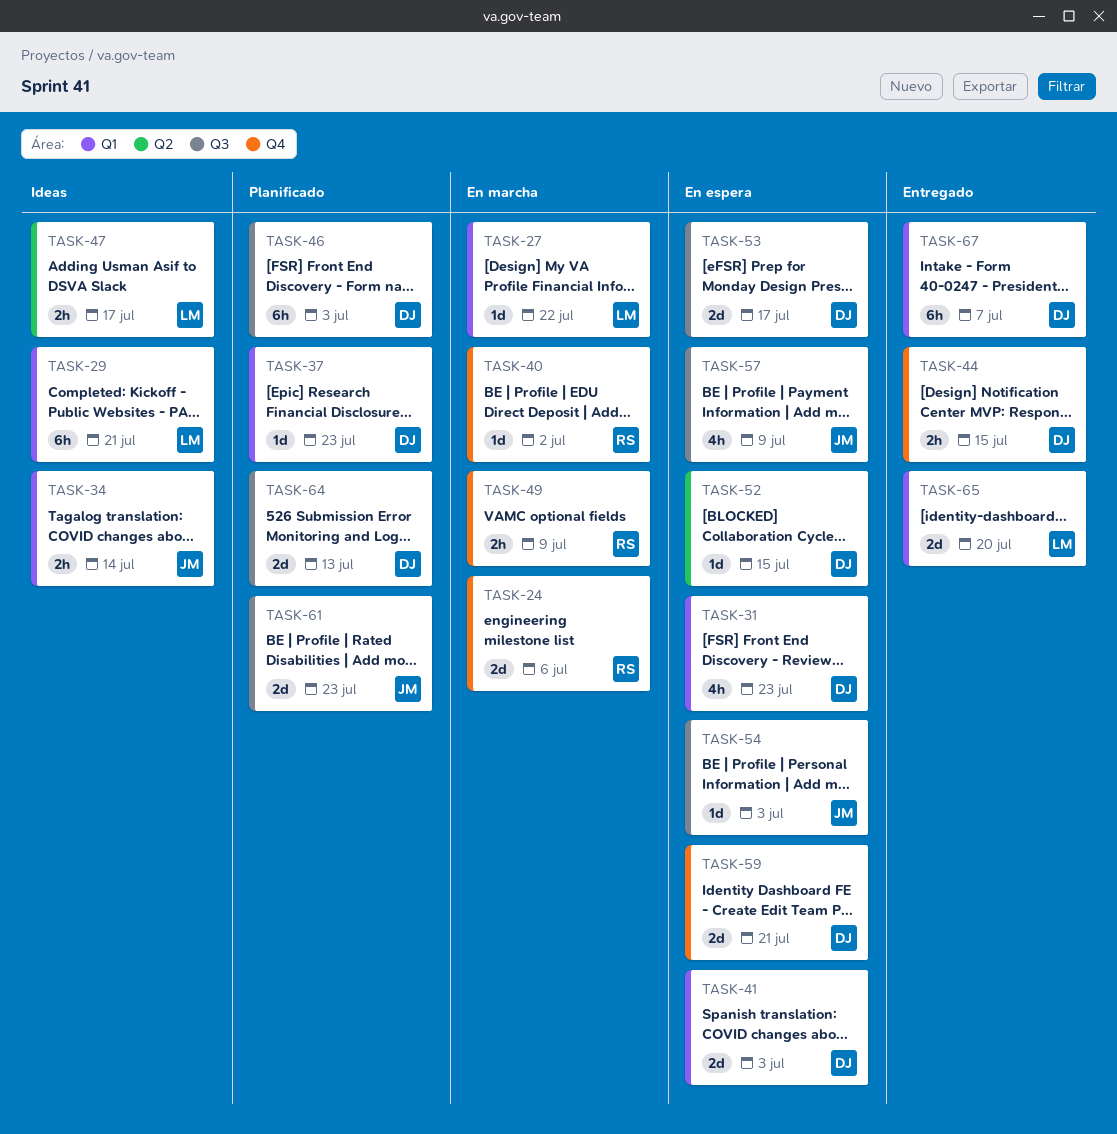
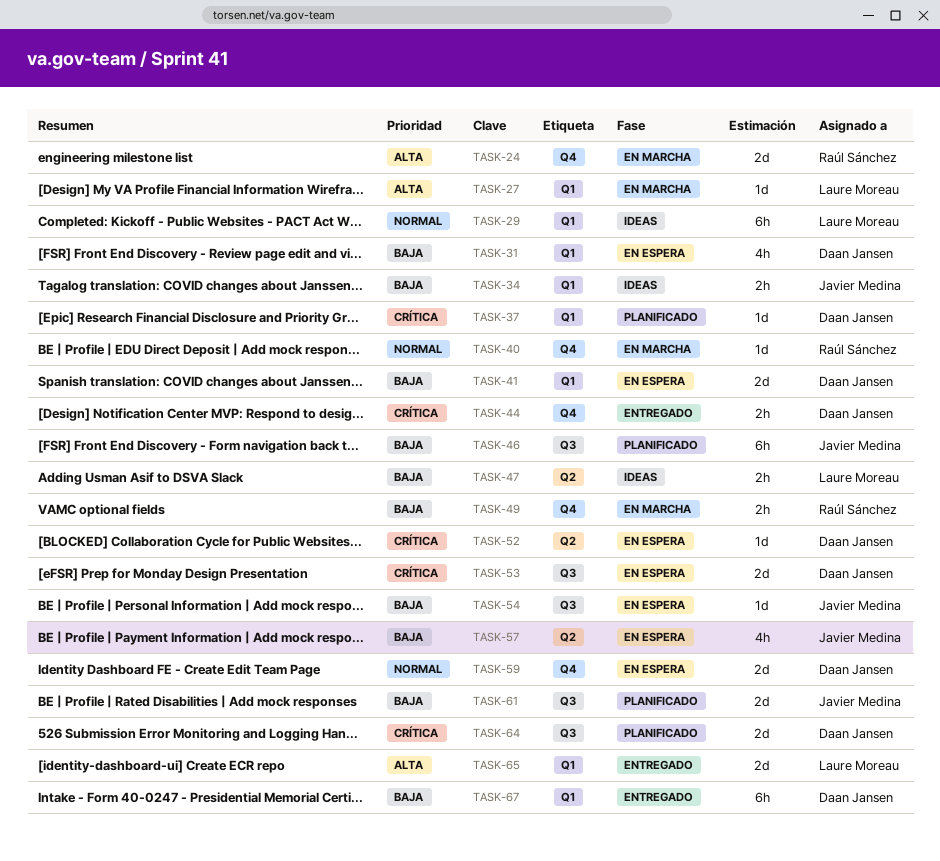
TASK-46, owner: Daan Jansen -> Javier Medina
TASK-57, label: Q3 -> Q2

